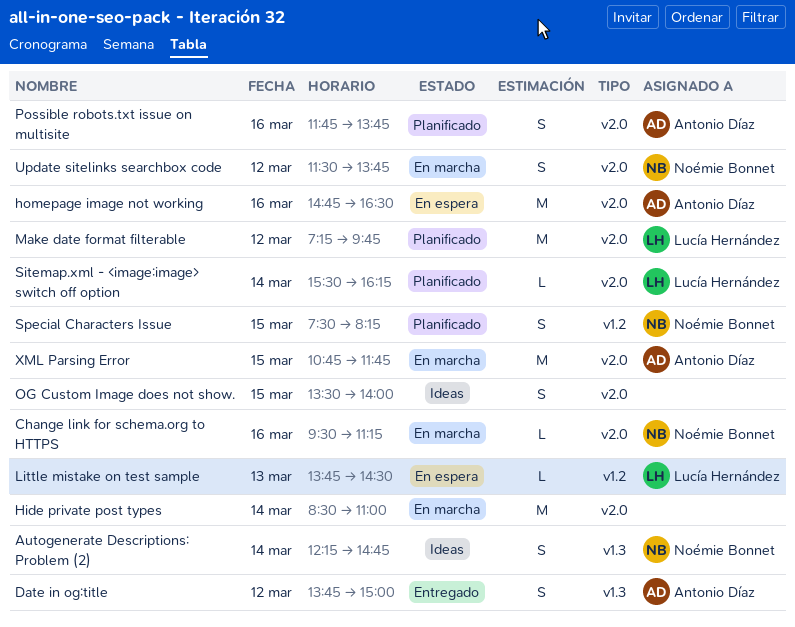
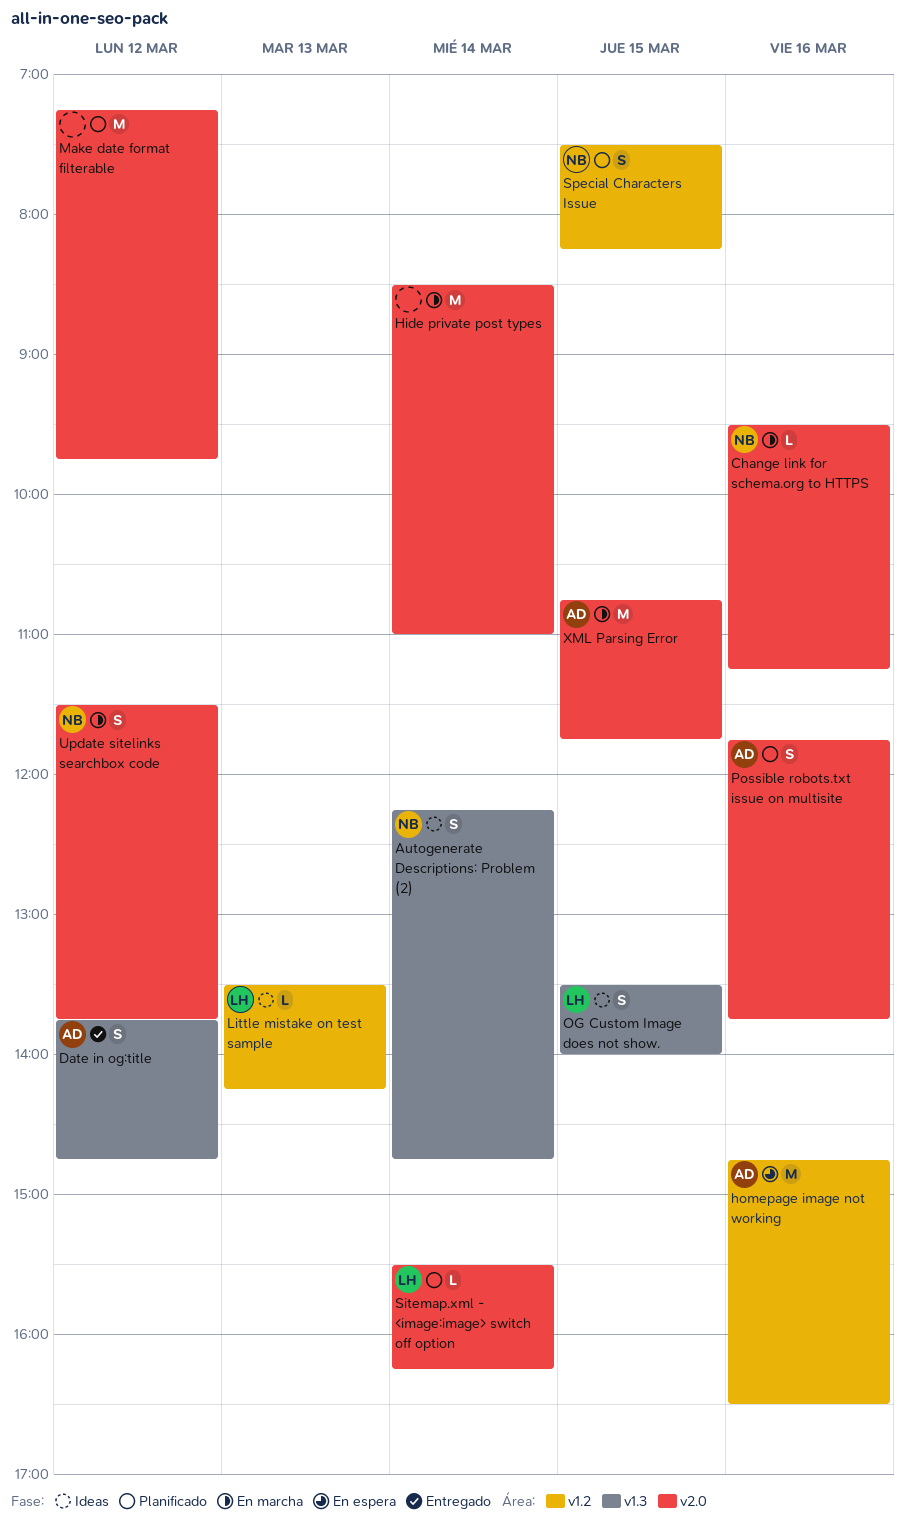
Date in og:title, ends: 15:00 -> 14:45
homepage image not working, label: v2.0 -> v1.2
Little mistake on test sample, status: En espera -> Ideas
Little mistake on test sample, begins: 13:45 -> 13:30
Little mistake on test sample, ends: 14:30 -> 14:15
Make date format filterable, owner: Lucía Hernández -> none
OG Custom Image does not show., owner: none -> Lucía Hernández
OG Custom Image does not show., label: v2.0 -> v1.3

